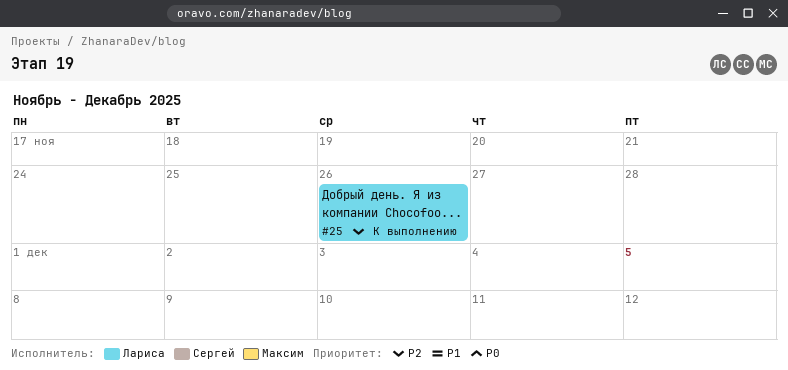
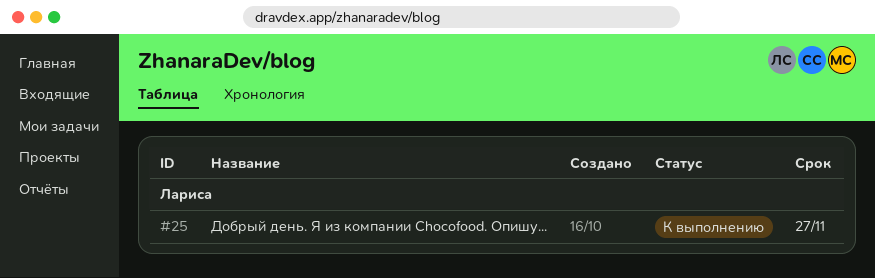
#25, due: Nov 26 -> Nov 27

